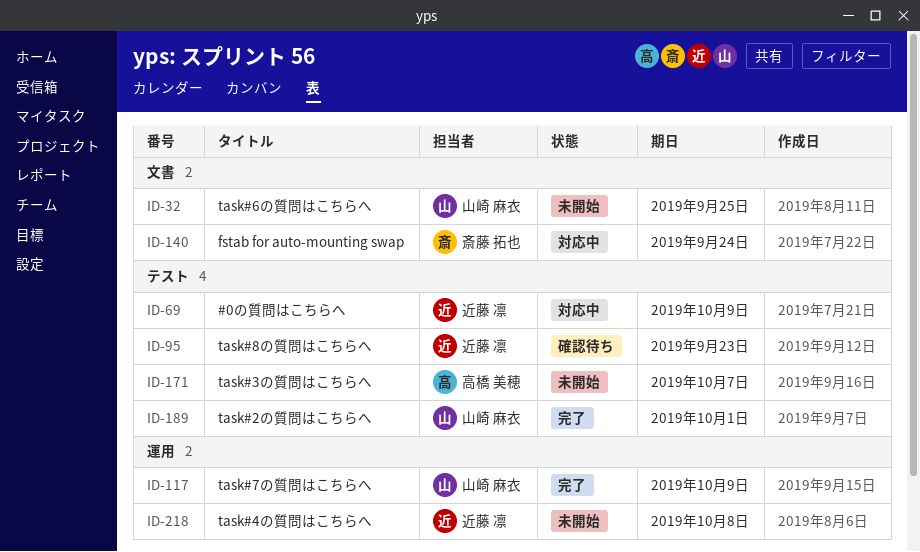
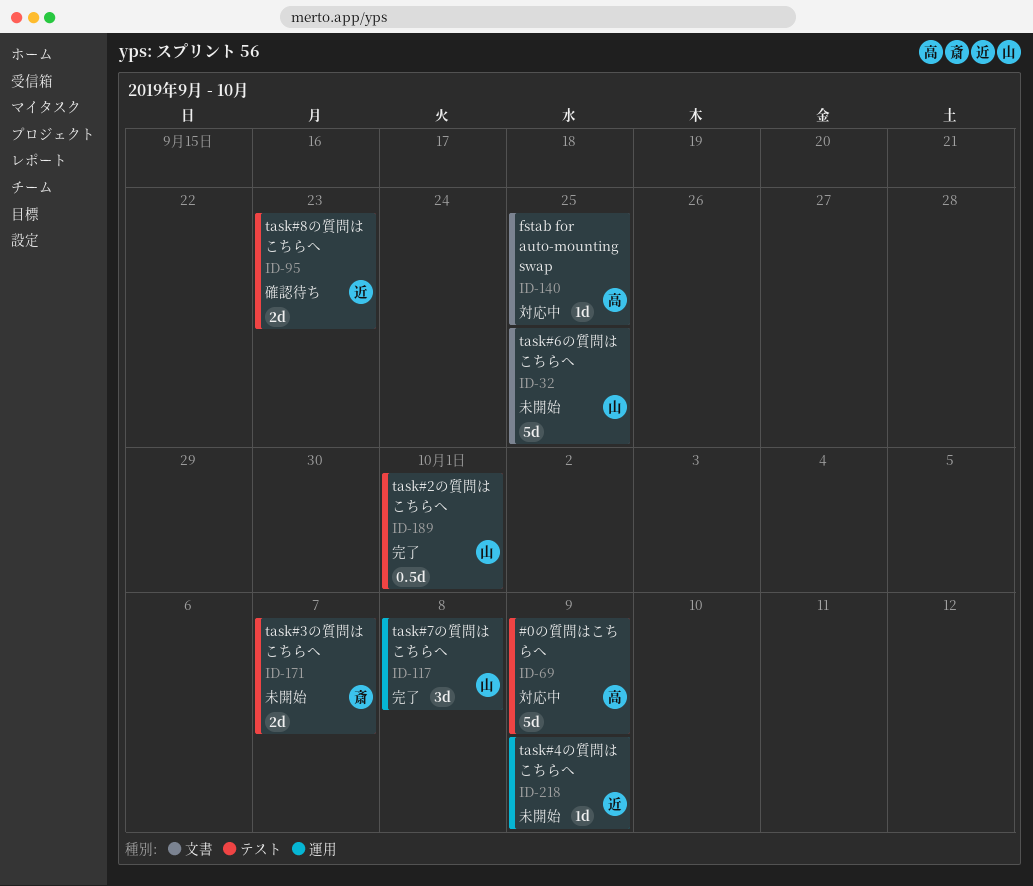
ID-69, owner: 近藤 凛 -> 高橋 美穂
ID-117, due: Oct 9 -> Oct 8
ID-140, owner: 斎藤 拓也 -> 高橋 美穂
ID-140, due: Sep 24 -> Sep 25
ID-171, owner: 高橋 美穂 -> 斎藤 拓也
ID-218, due: Oct 8 -> Oct 9

